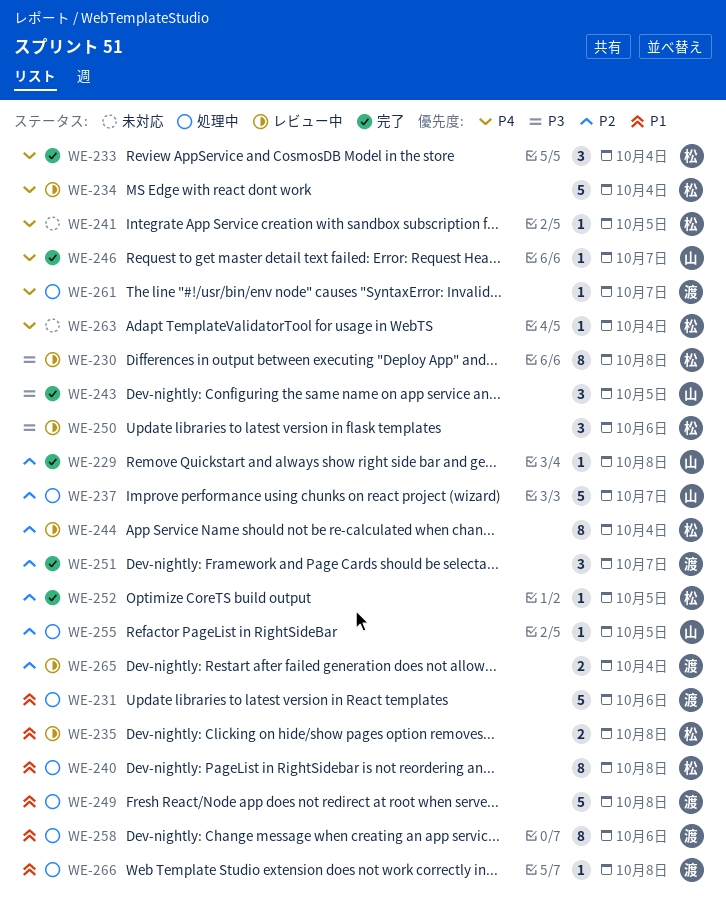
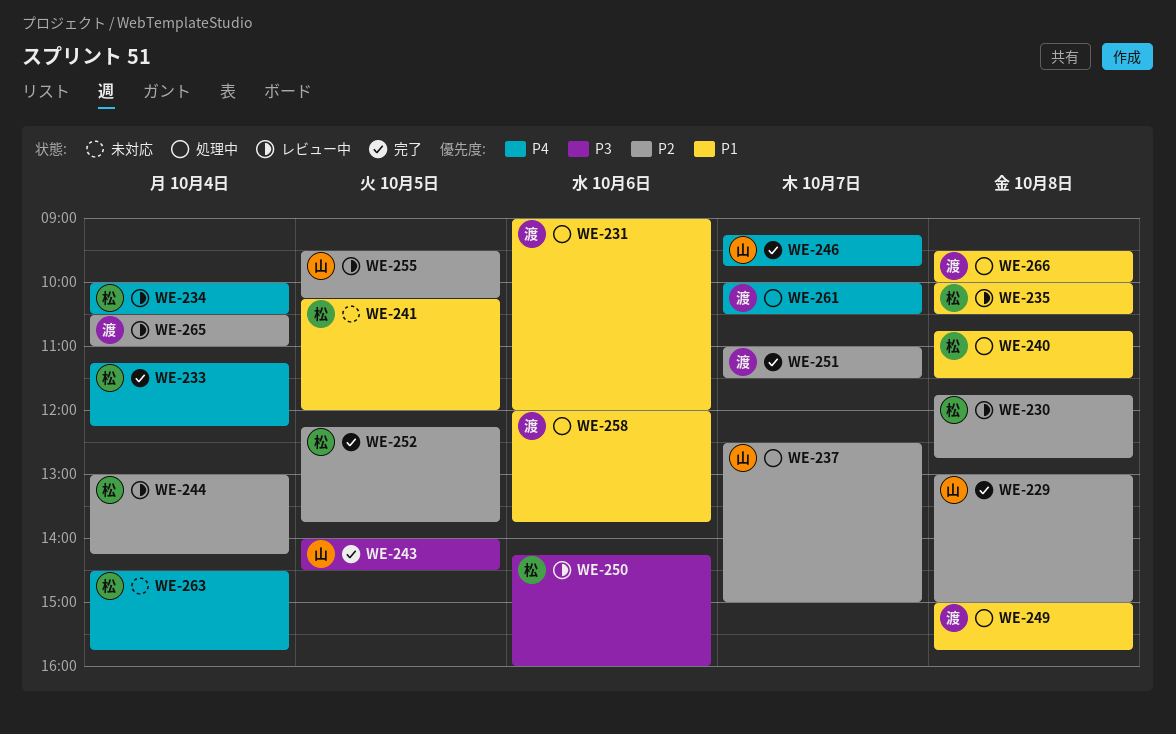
WE-230, priority: P3 -> P2
WE-241, priority: P4 -> P1
WE-255, status: 処理中 -> レビュー中

